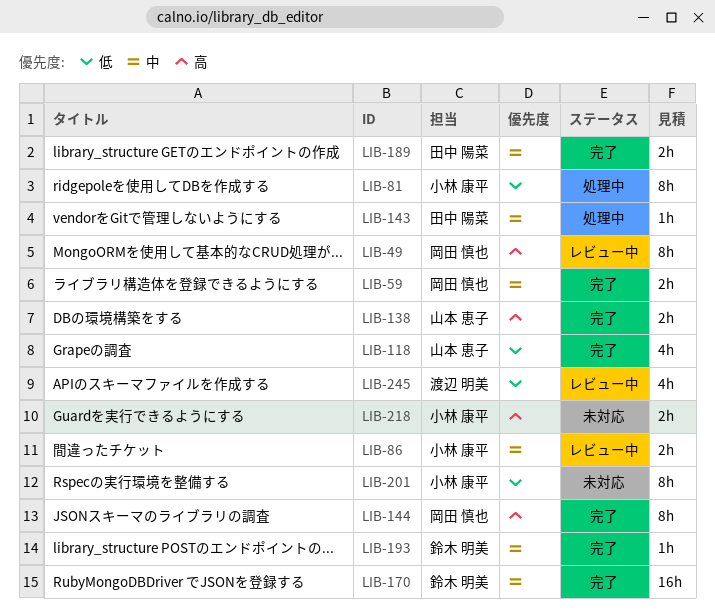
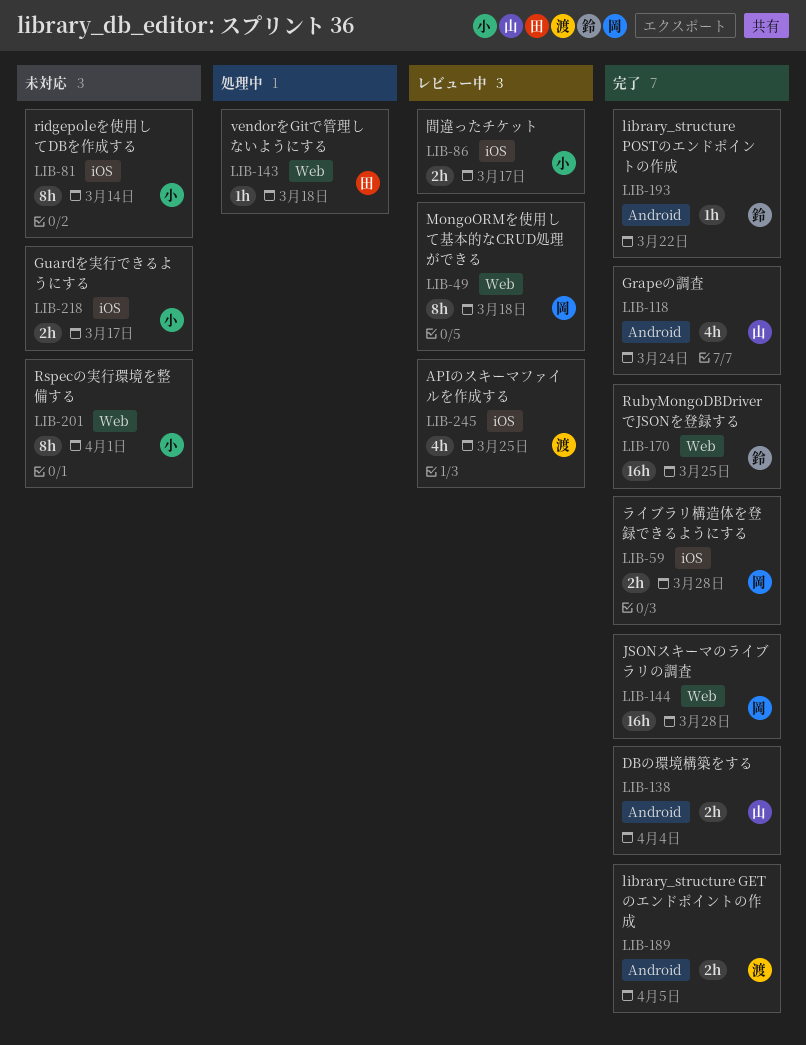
LIB-81, status: 処理中 -> 未対応
LIB-144, estimate: 8h -> 16h
LIB-189, owner: 田中 陽菜 -> 渡辺 明美

